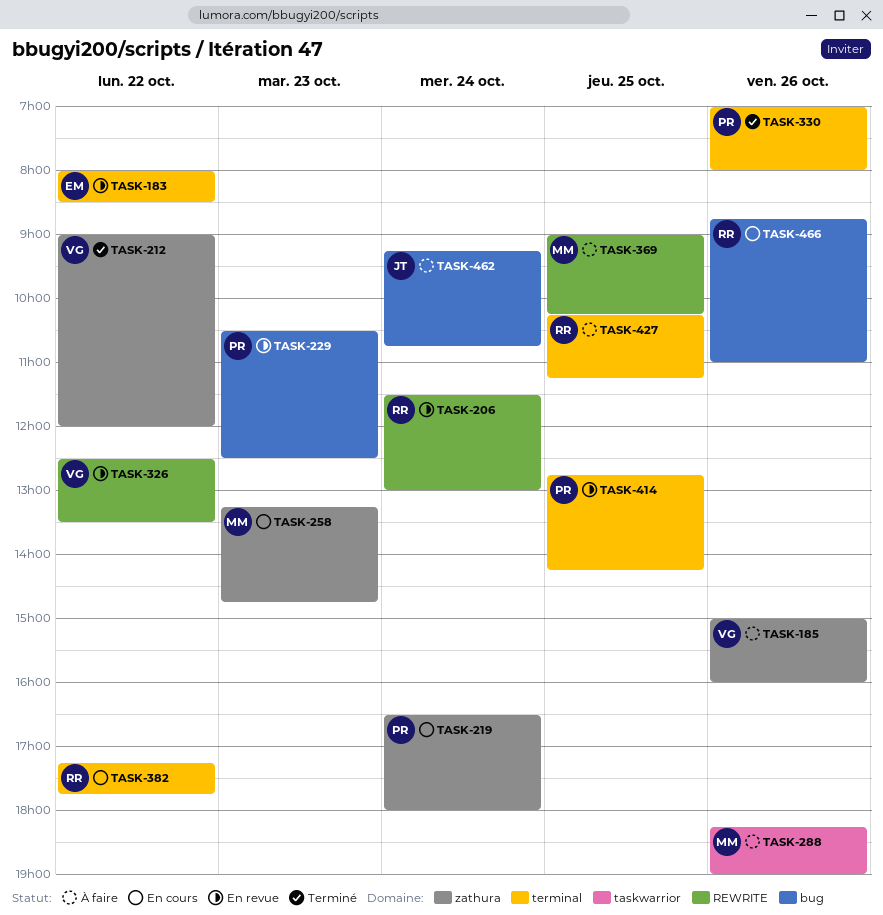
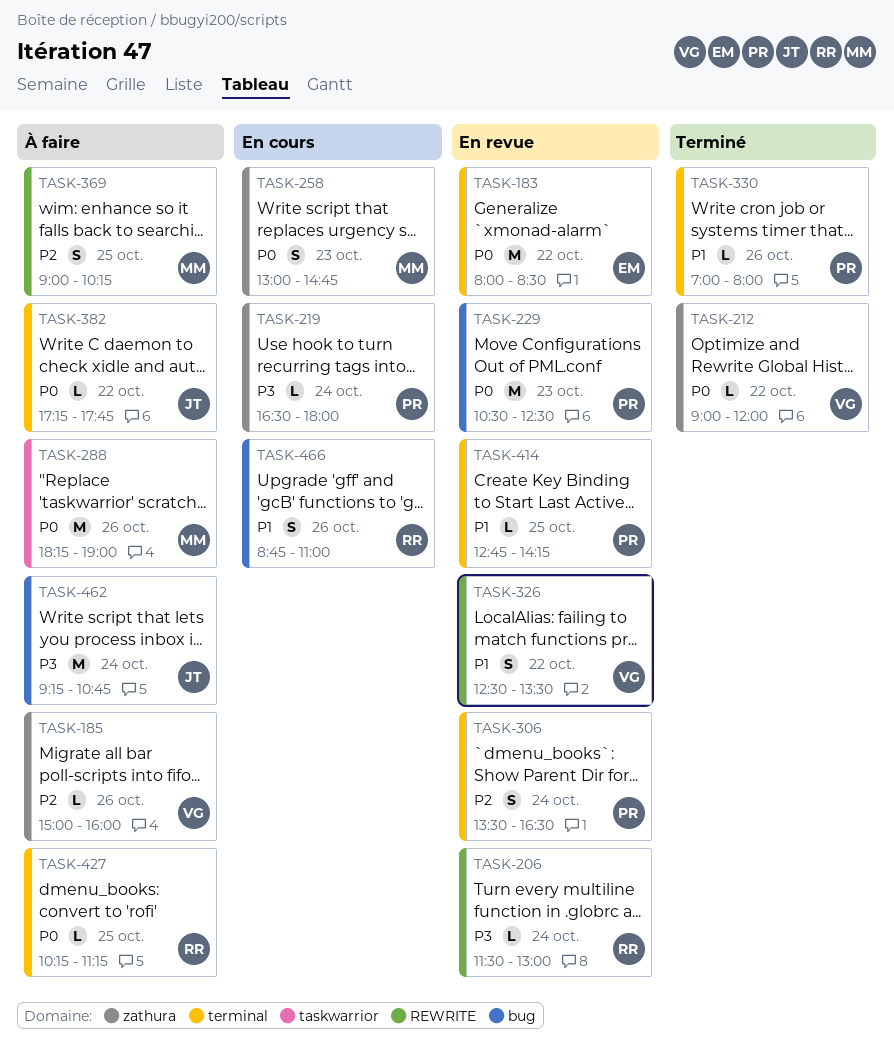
TASK-258, begins: 13:15 -> 13:00
TASK-306: none -> present
TASK-382, status: En cours -> À faire
TASK-382, owner: RR -> JT

